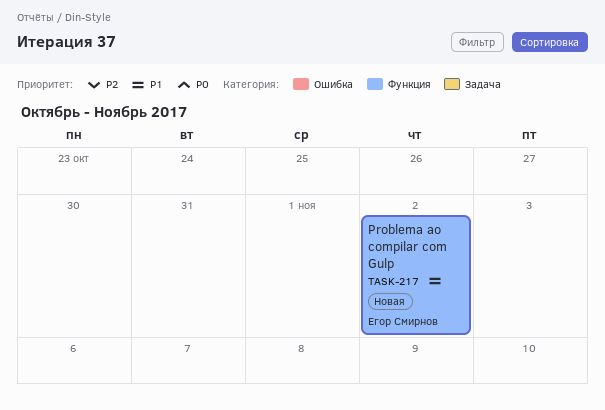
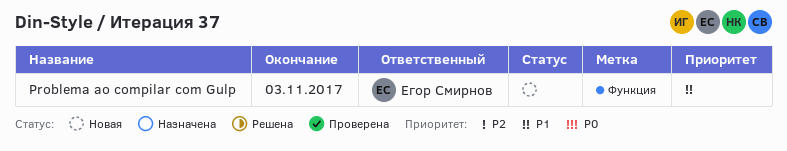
Problema ao compilar com Gulp, due: Nov 2 -> Nov 3

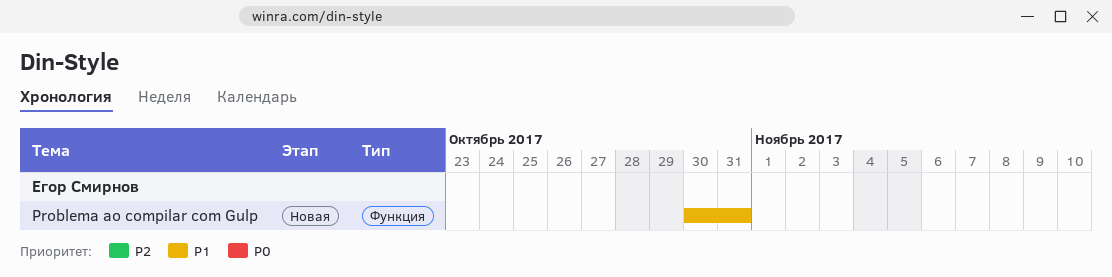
Problema ao compilar com Gulp, due: Nov 3 -> Oct 31

